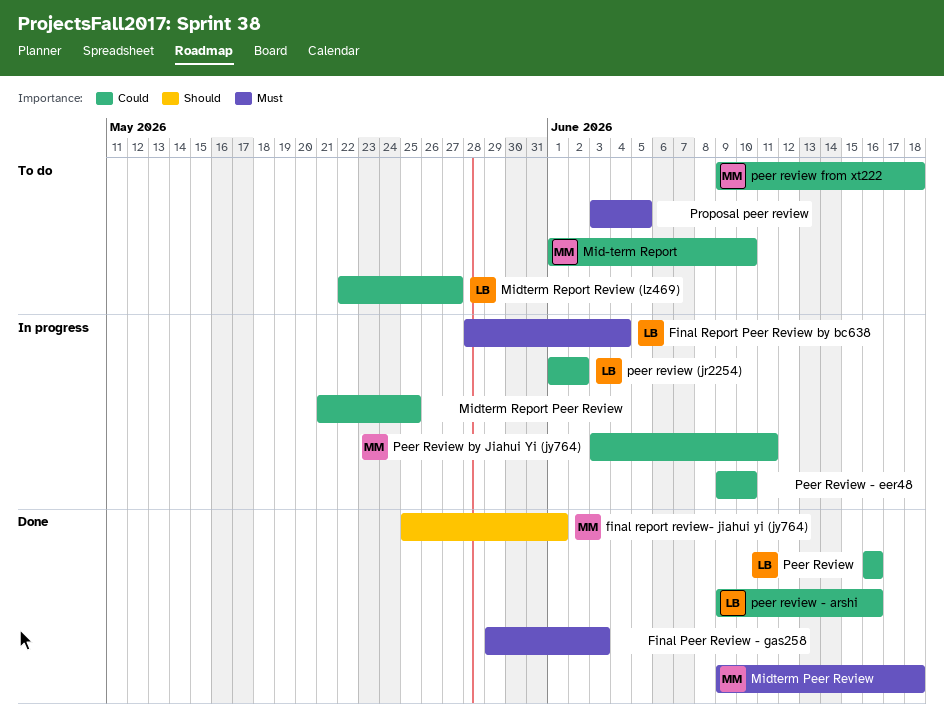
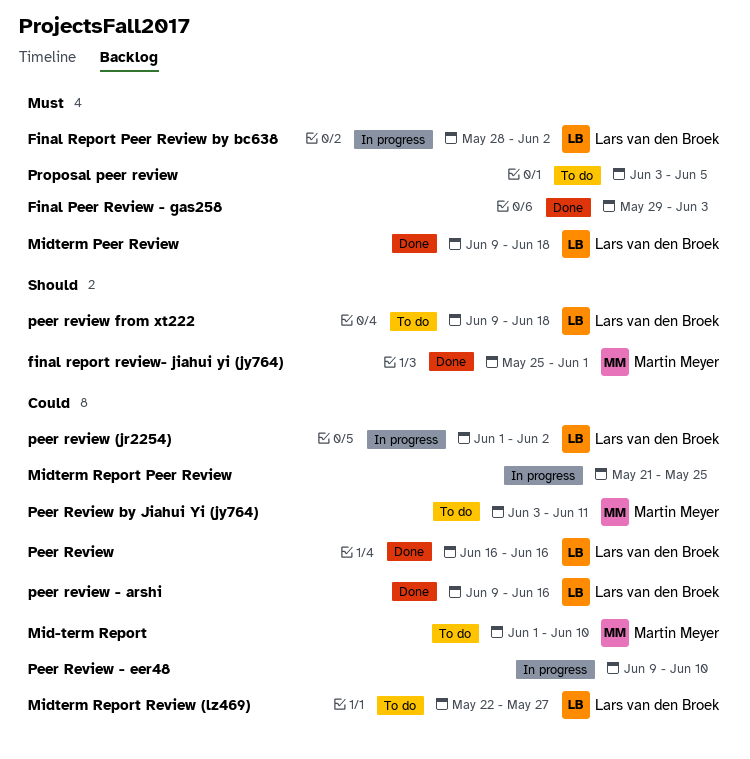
Final Report Peer Review by bc638, due: Jun 4 -> Jun 2
Midterm Peer Review, owner: Martin Meyer -> Lars van den Broek
Peer Review by Jiahui Yi (jy764), status: In progress -> To do
peer review from xt222, owner: Martin Meyer -> Lars van den Broek
peer review from xt222, priority: Could -> Should

